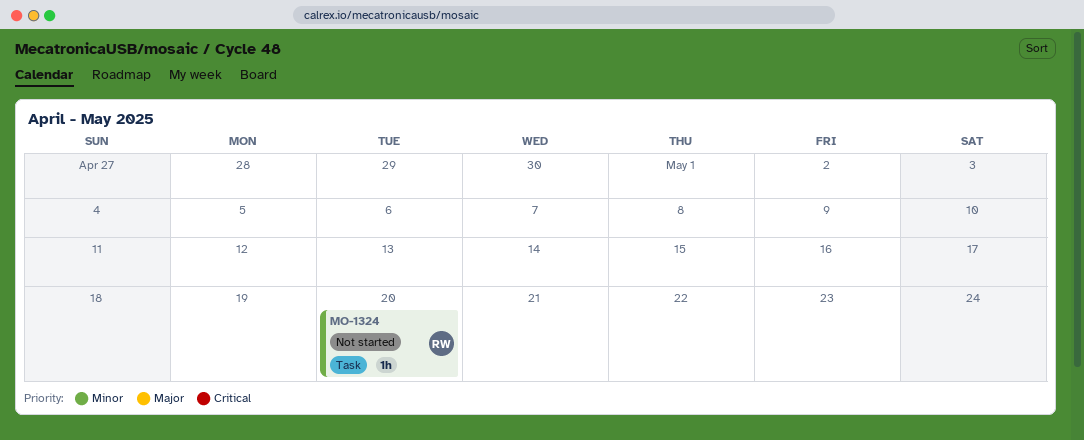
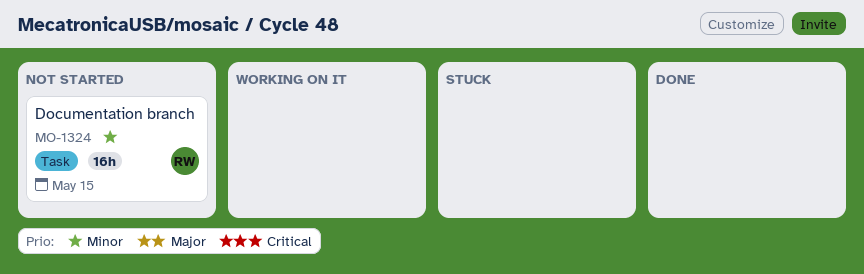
MO-1324, estimate: 1h -> 16h
MO-1324, due: May 20 -> May 15

